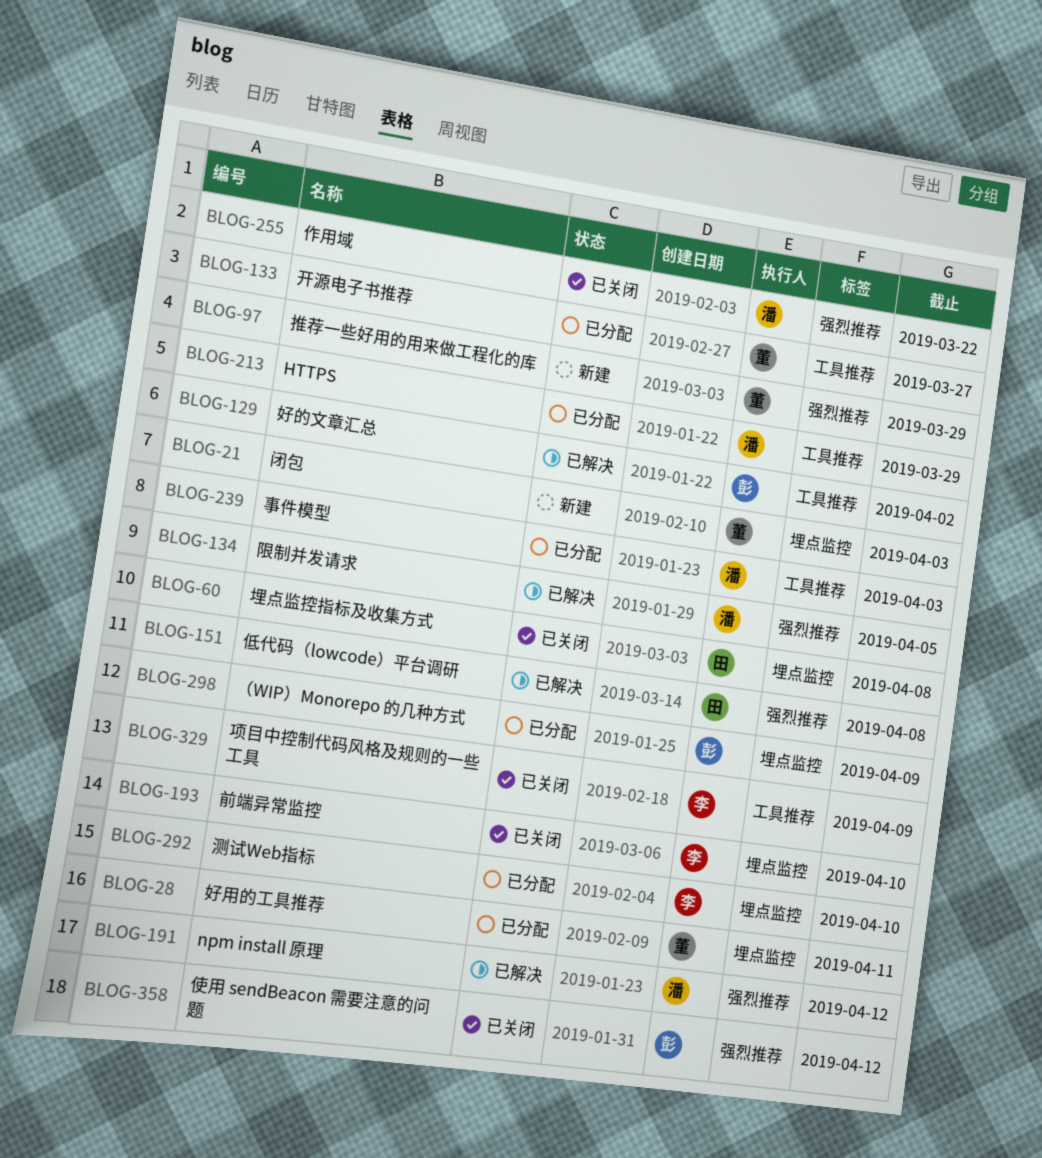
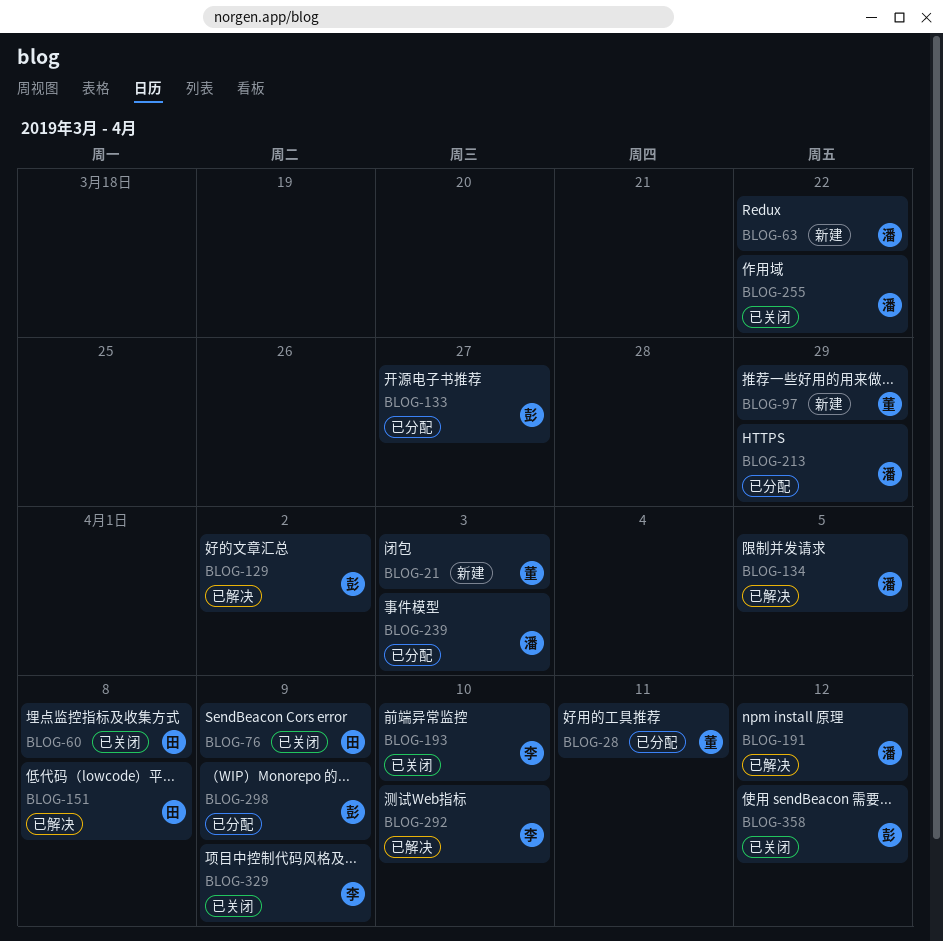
BLOG-63: none -> present
BLOG-76: none -> present
BLOG-133, owner: 董 -> 彭
BLOG-292, status: 已分配 -> 已解决

